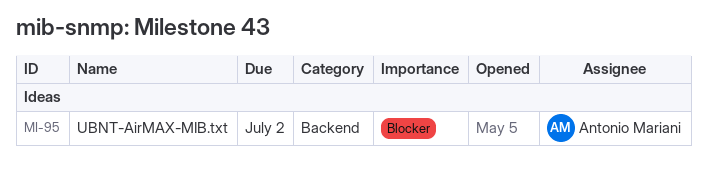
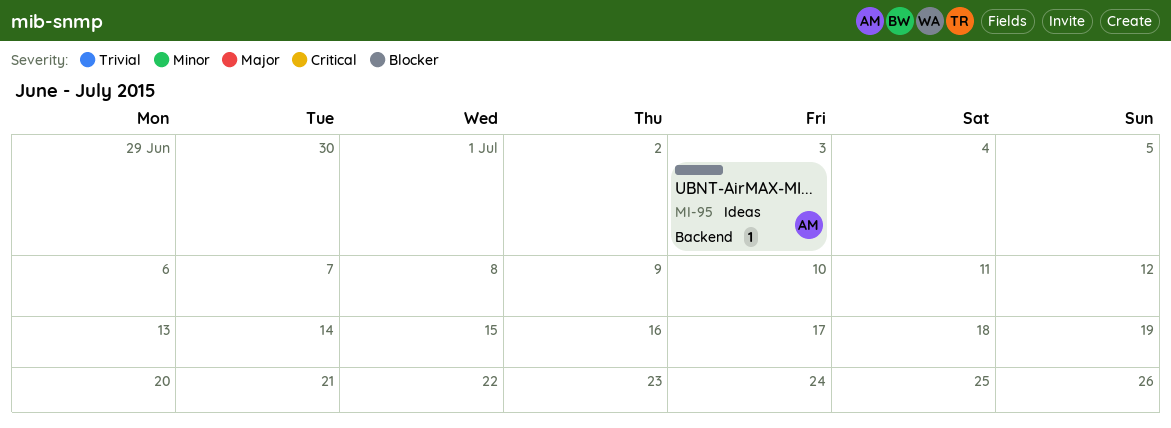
MI-95, due: Jul 2 -> Jul 3

